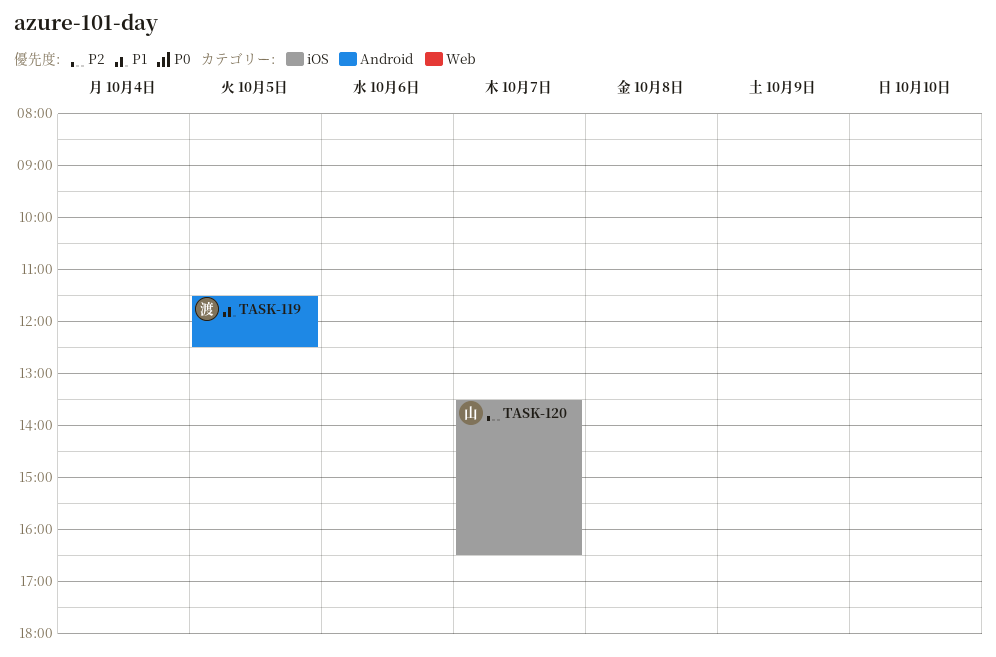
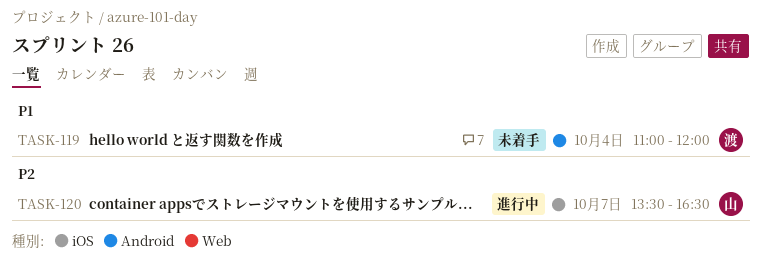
TASK-119, day: Oct 5 -> Oct 4
TASK-119, begins: 11:30 -> 11:00
TASK-119, ends: 12:30 -> 12:00

